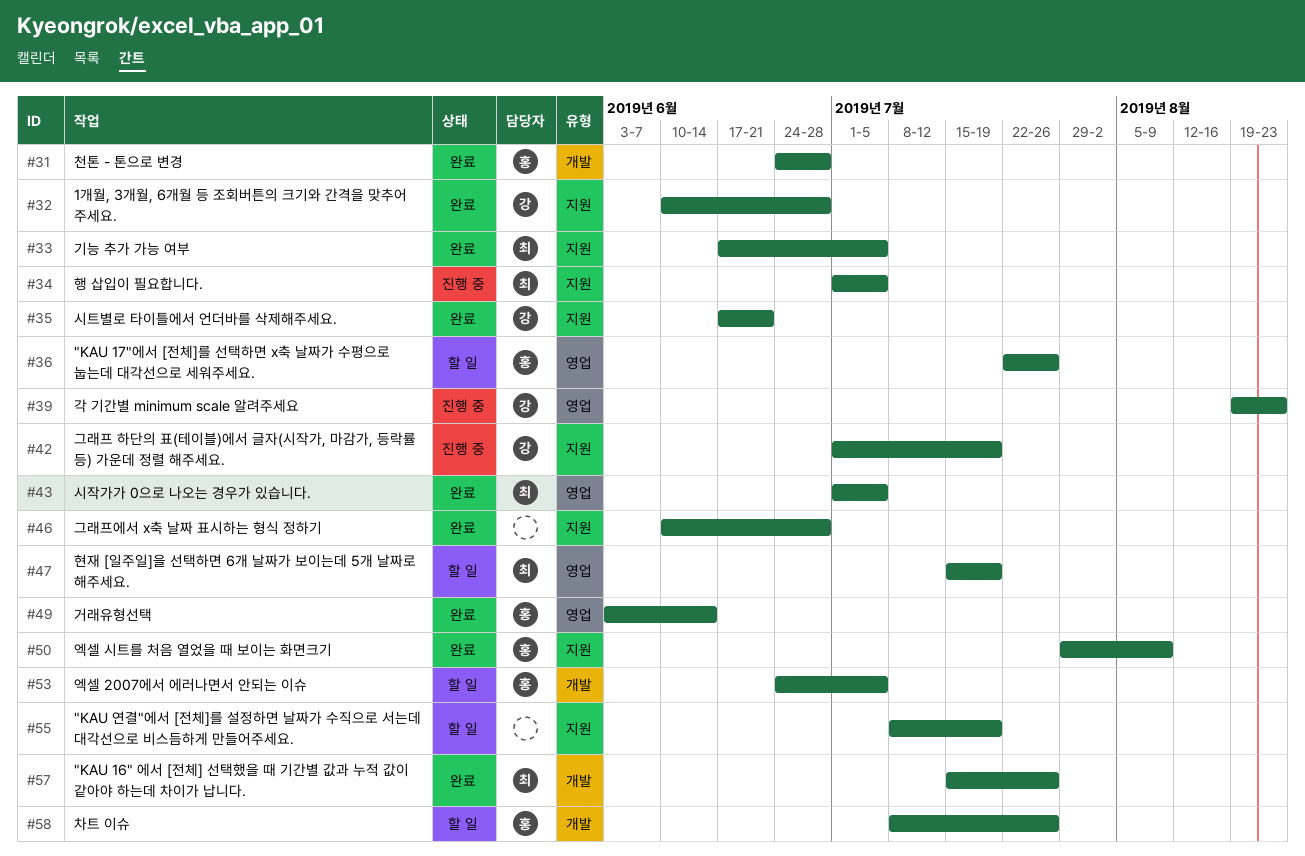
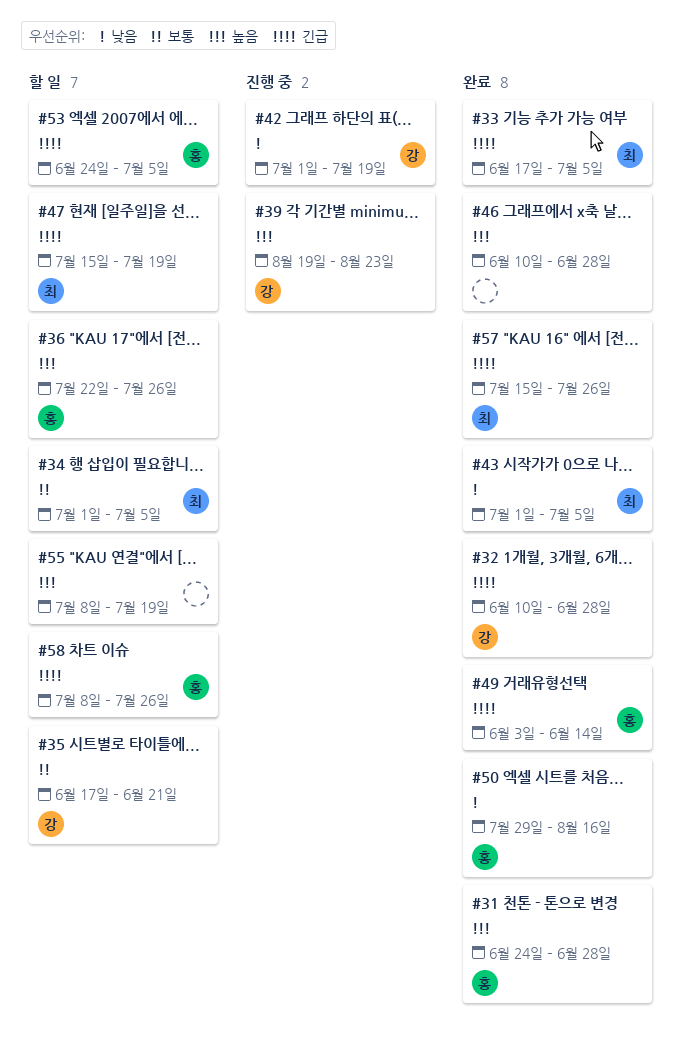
#34, status: 진행 중 -> 할 일
#35, status: 완료 -> 할 일
#50, due: Aug 9 -> Aug 16

